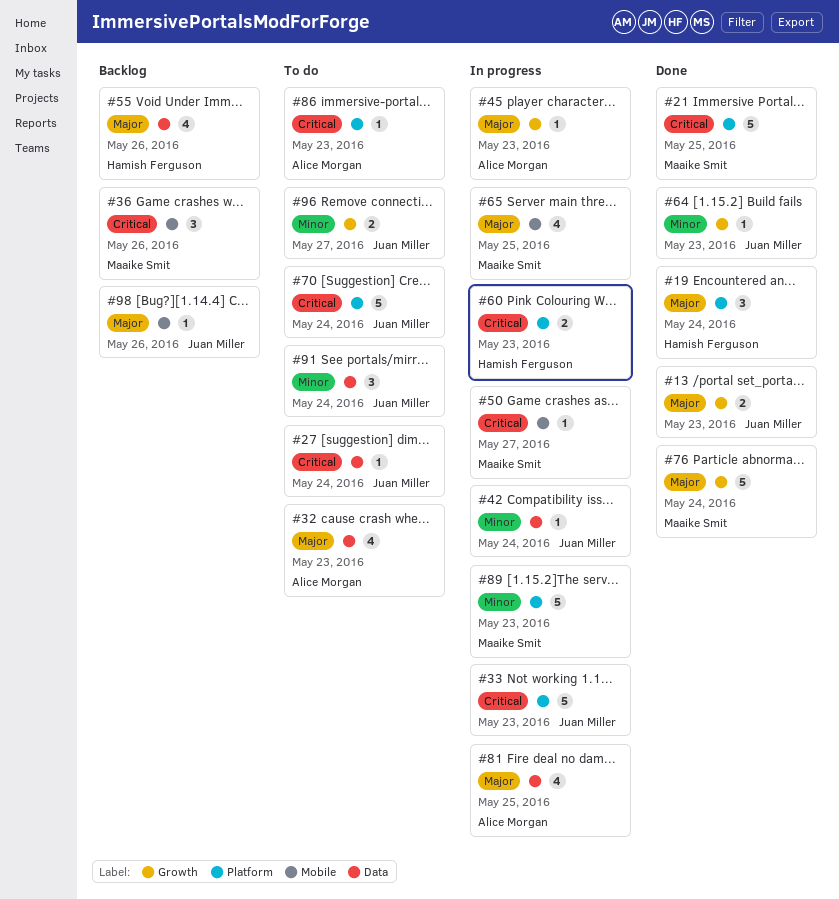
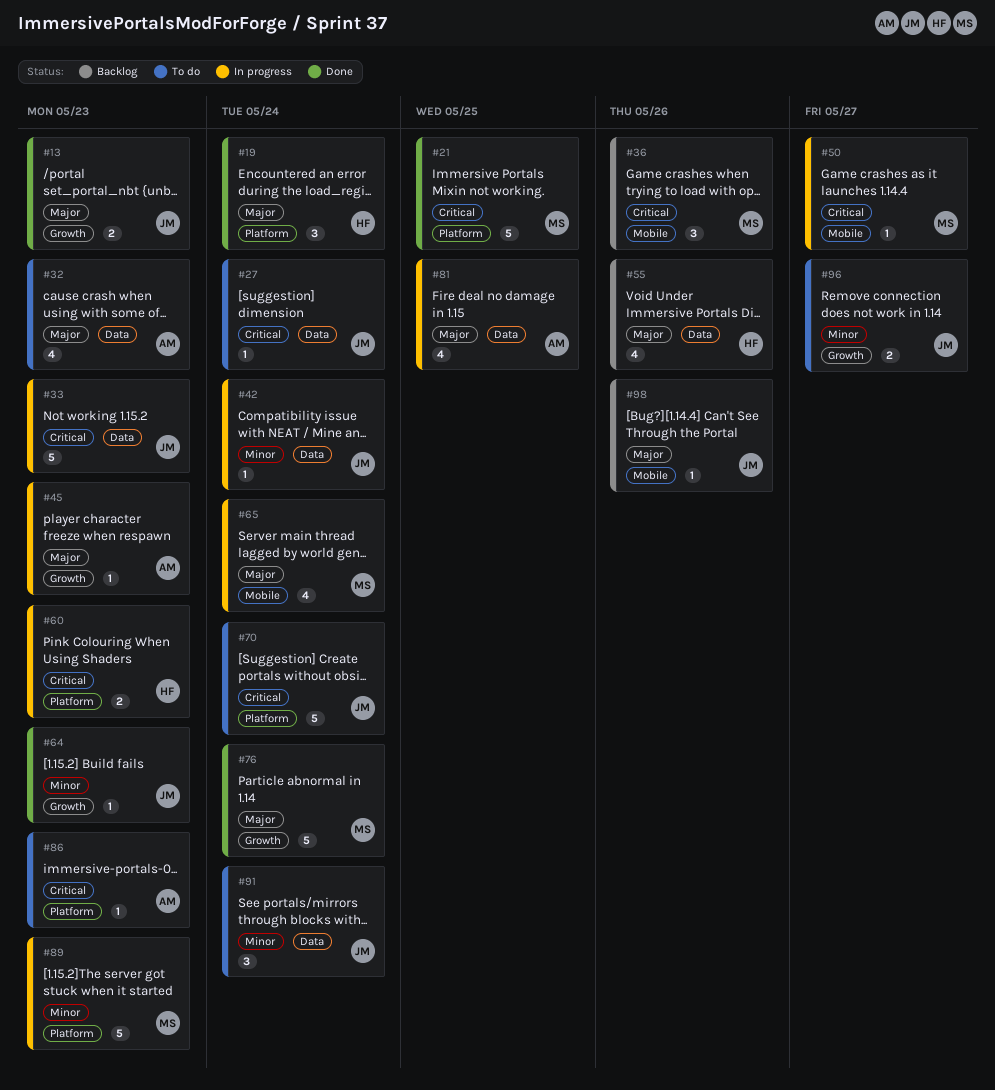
#33, label: Platform -> Data
#65, due: May 25 -> May 24

